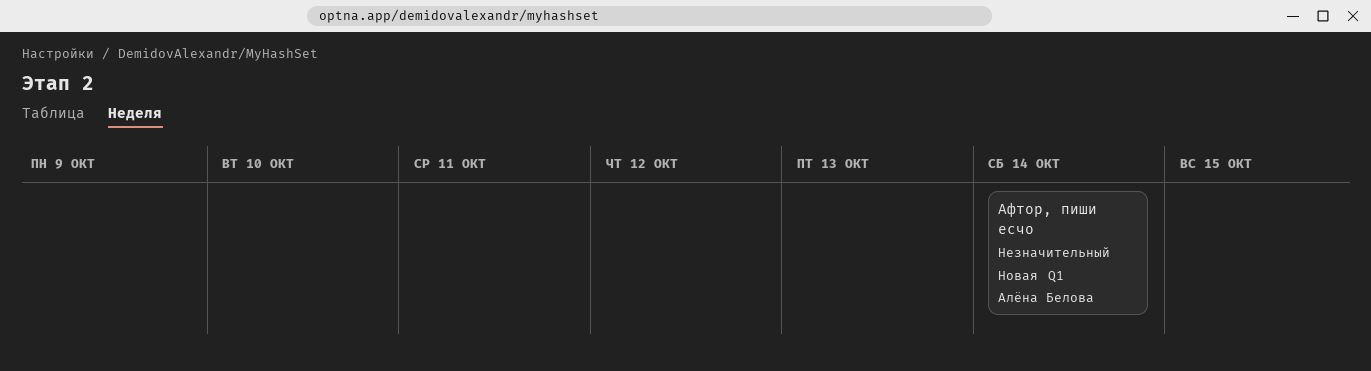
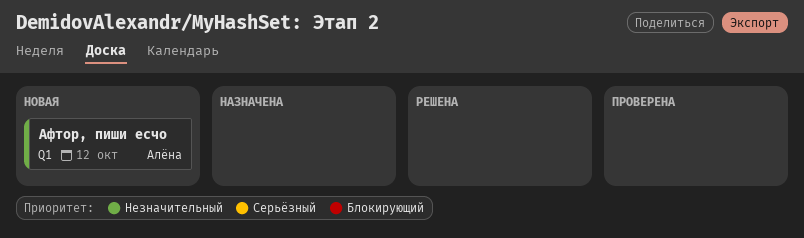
Афтор, пиши есчо, due: Oct 14 -> Oct 12

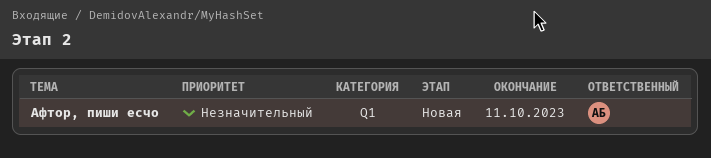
Афтор, пиши есчо, due: Oct 12 -> Oct 11

